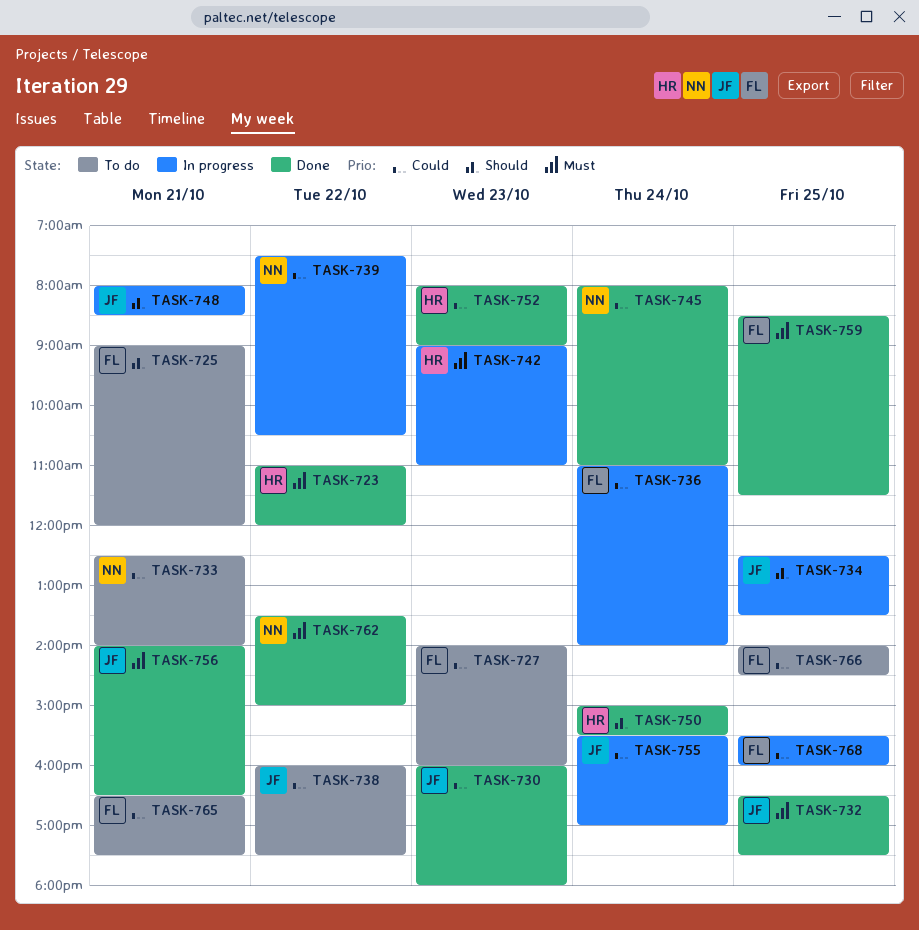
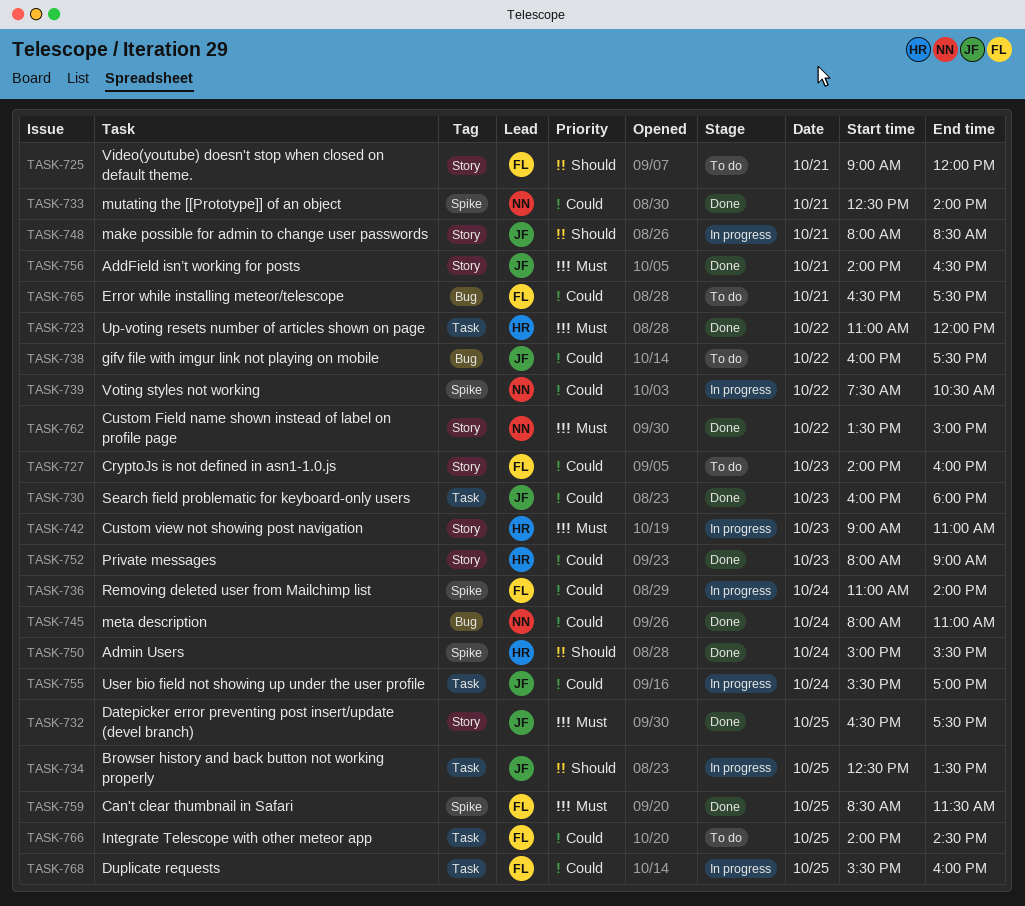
TASK-733, status: To do -> Done

